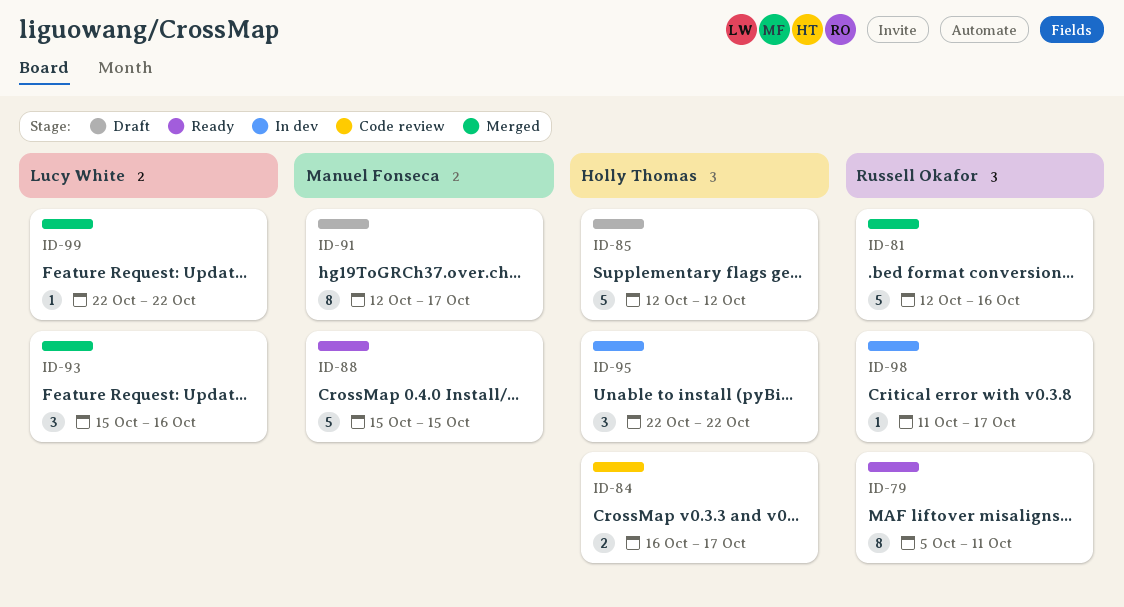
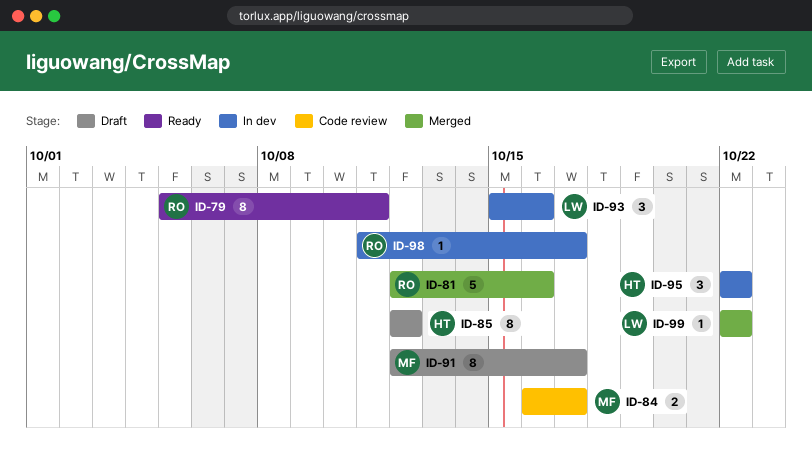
ID-84, owner: Holly Thomas -> Manuel Fonseca
ID-85, estimate: 5 -> 8
ID-88: present -> none
ID-93, status: Merged -> In dev

